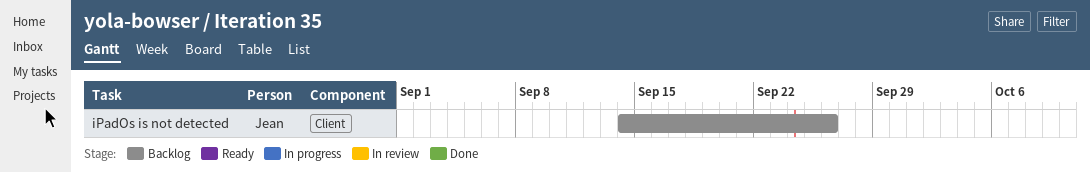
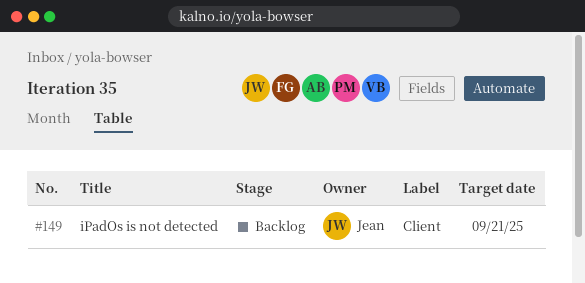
iPadOs is not detected, due: Sep 26 -> Sep 21

